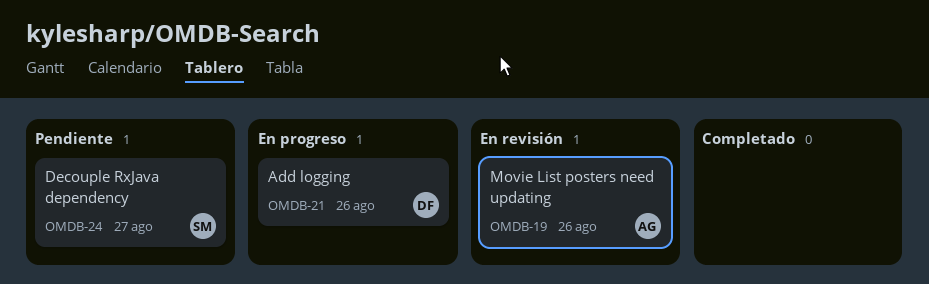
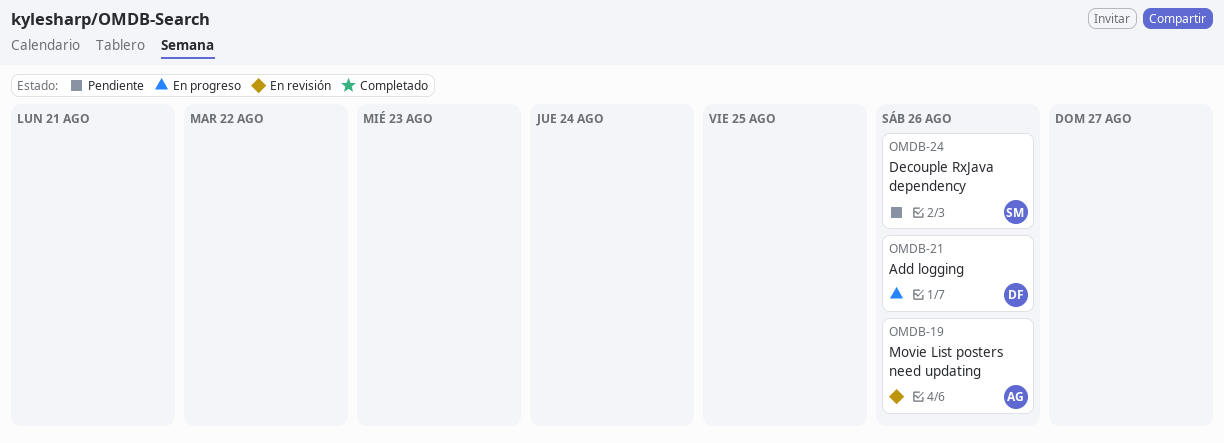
OMDB-24, due: Aug 27 -> Aug 26

